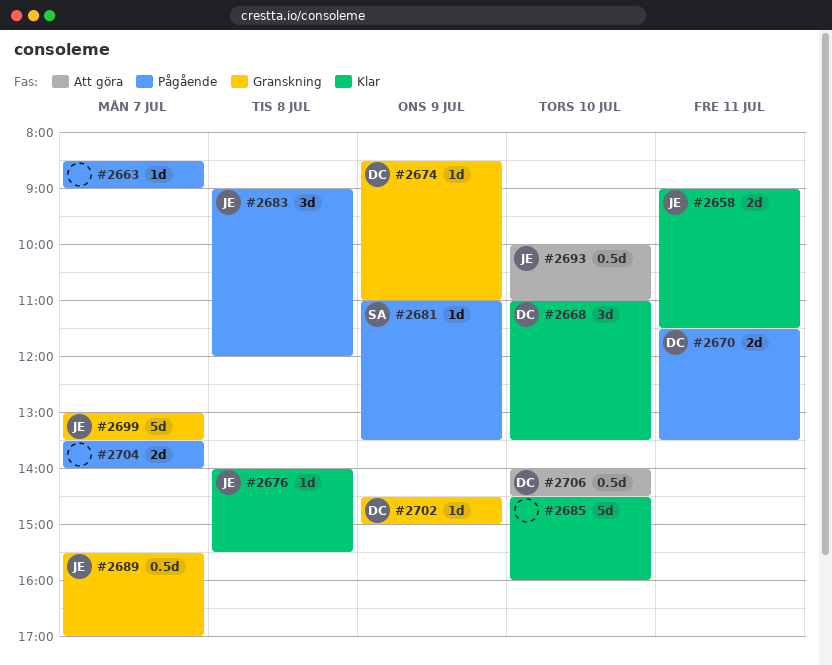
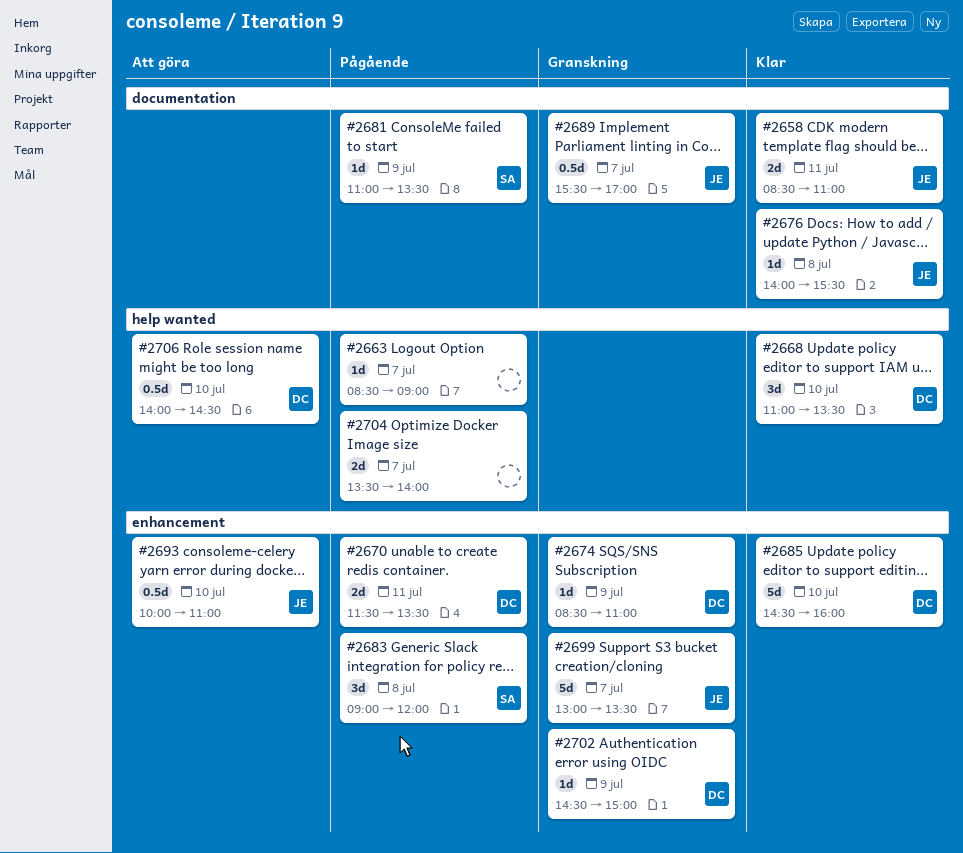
#2658, begins: 09:00 -> 08:30
#2658, ends: 11:30 -> 11:00
#2683, owner: JE -> SA
#2685, owner: none -> DC

